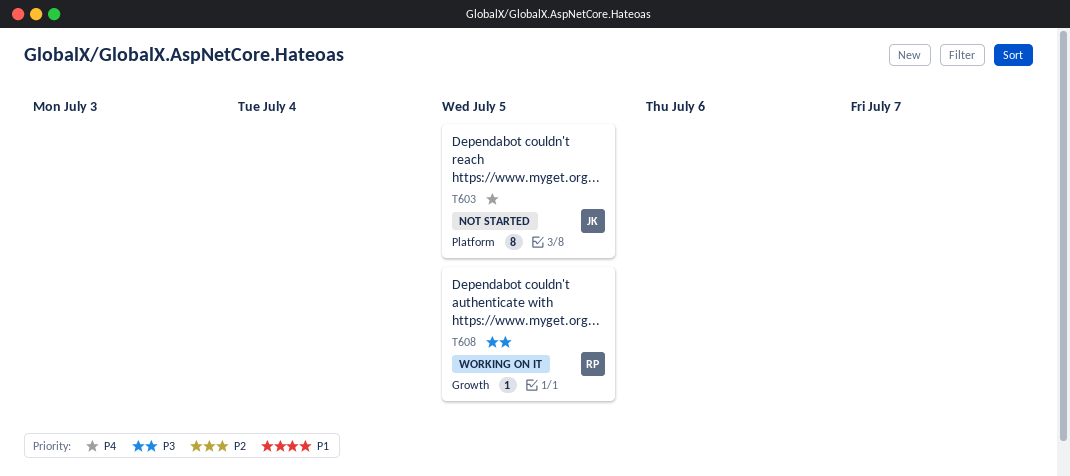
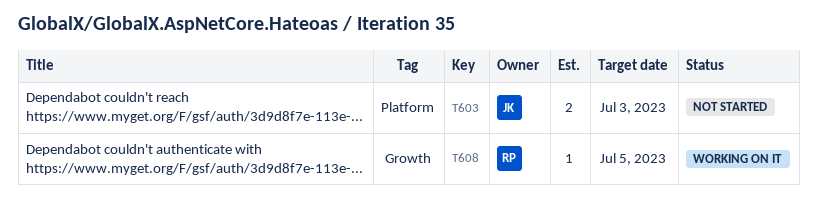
T603, estimate: 8 -> 2
T603, due: Jul 5 -> Jul 3

